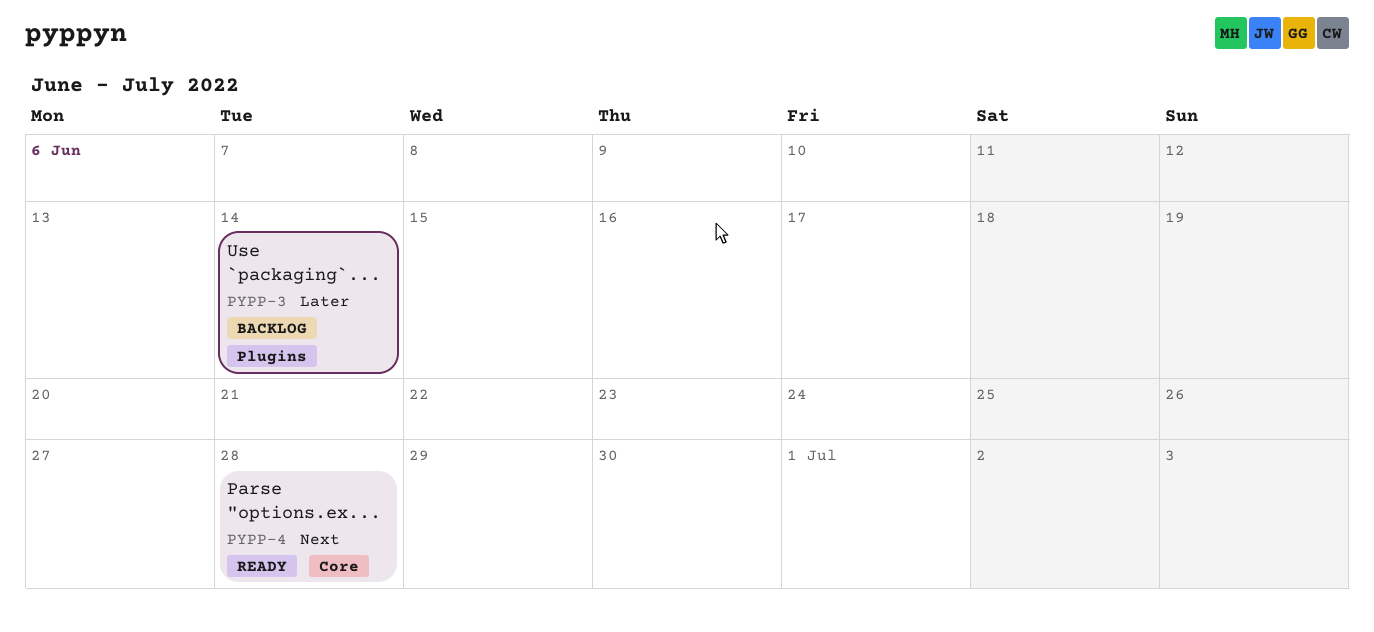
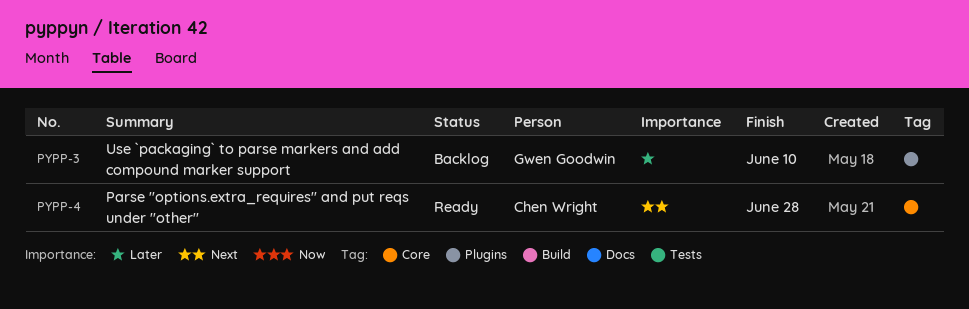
PYPP-3, due: Jun 14 -> Jun 10

